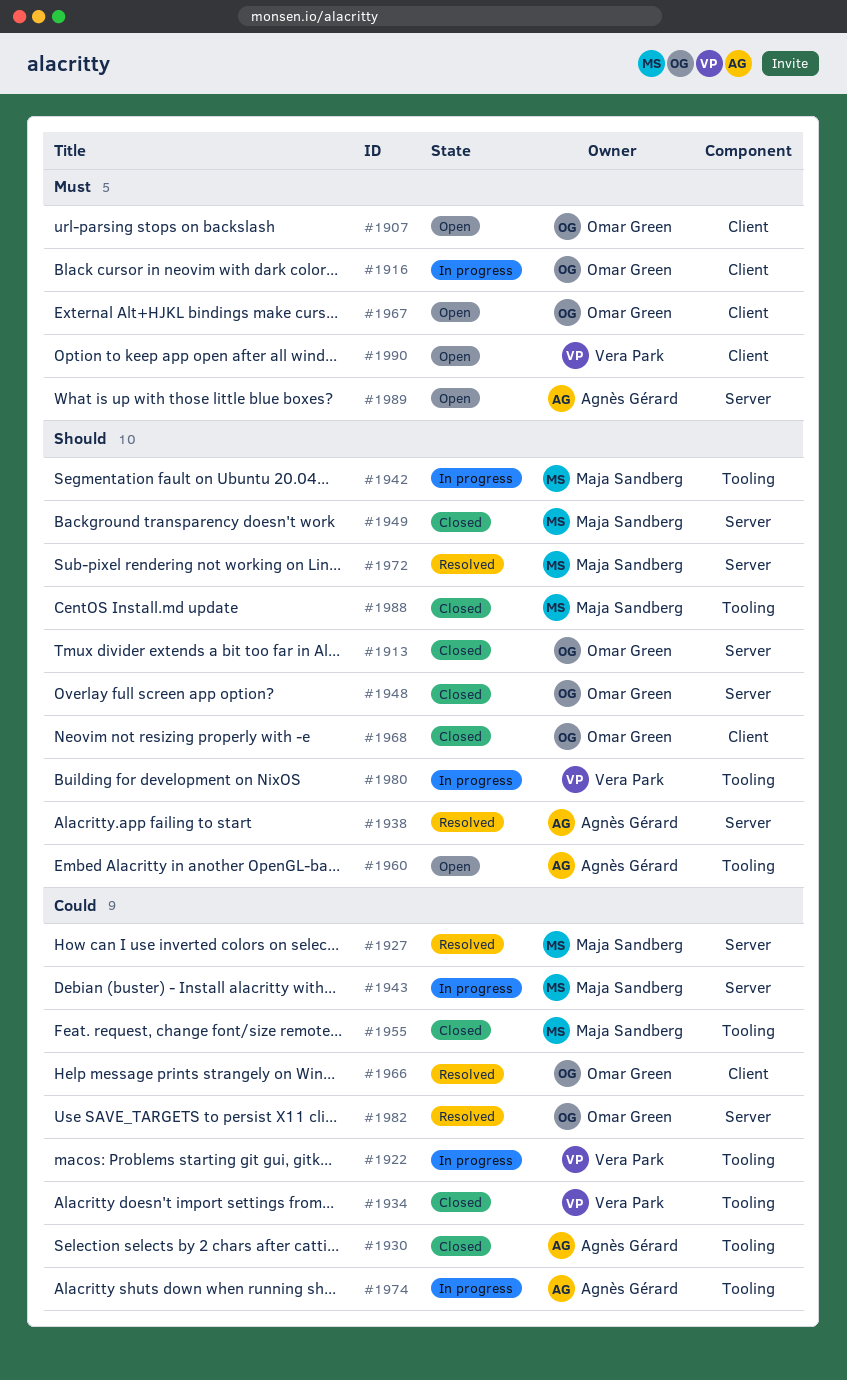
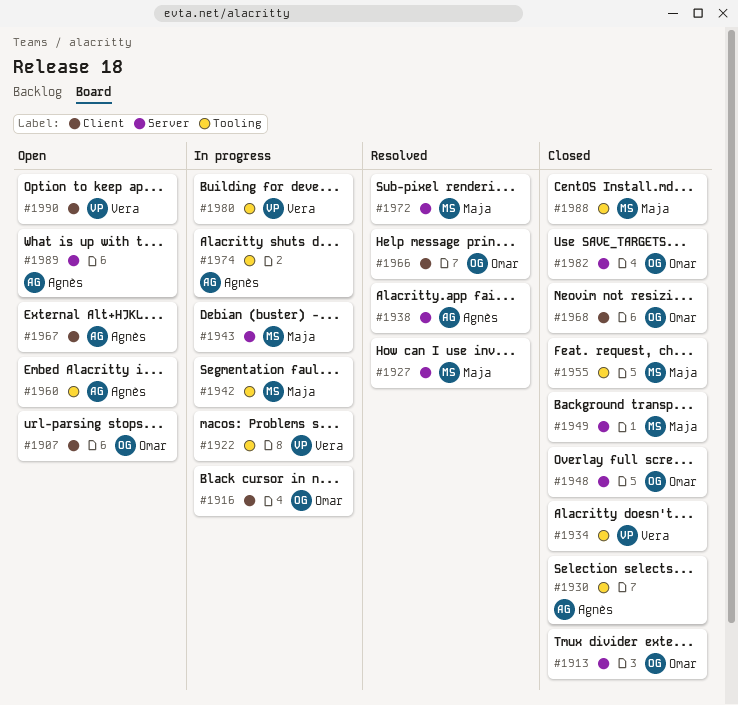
#1967, owner: Omar Green -> Agnès Gérard
#1982, status: Resolved -> Closed

